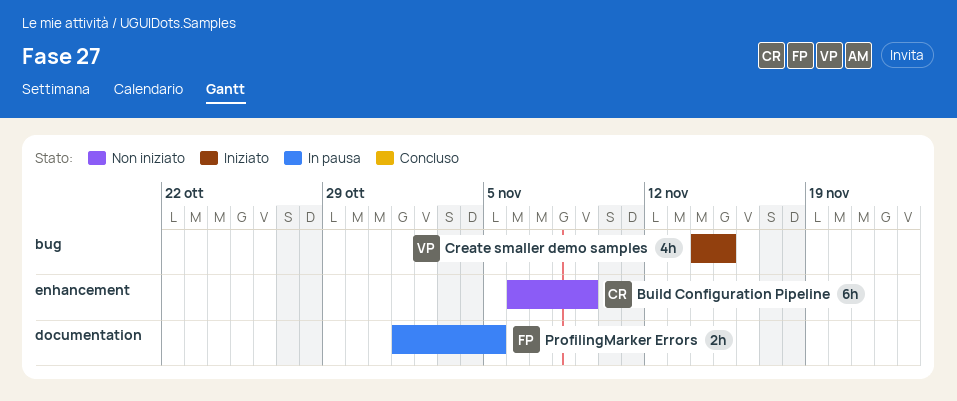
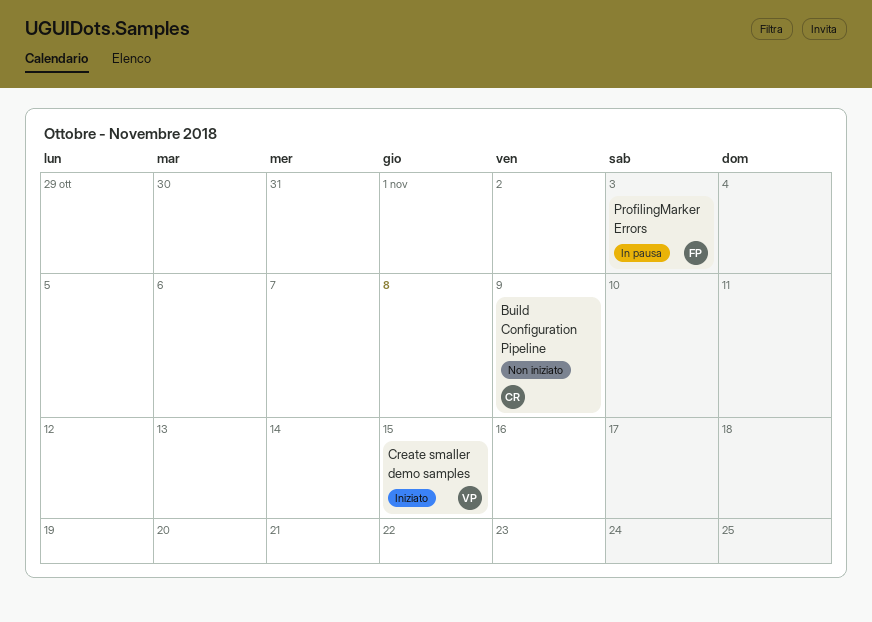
ProfilingMarker Errors, due: Nov 5 -> Nov 3

